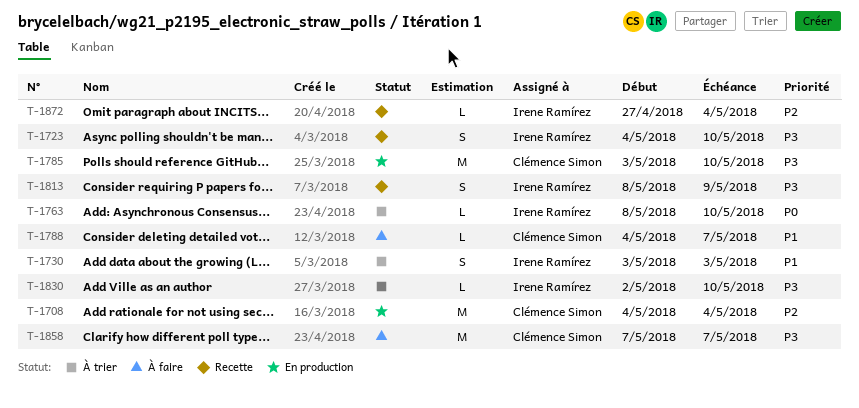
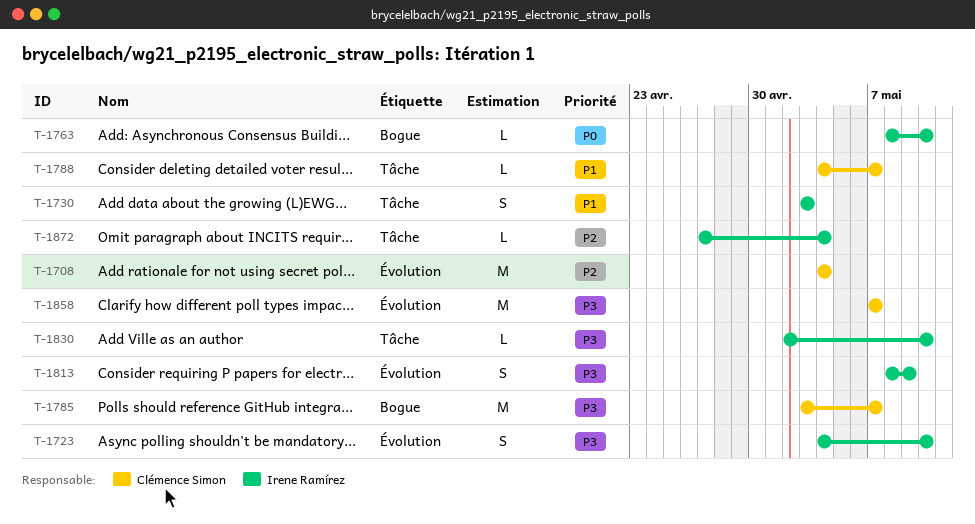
T-1785, due: May 10 -> May 7

